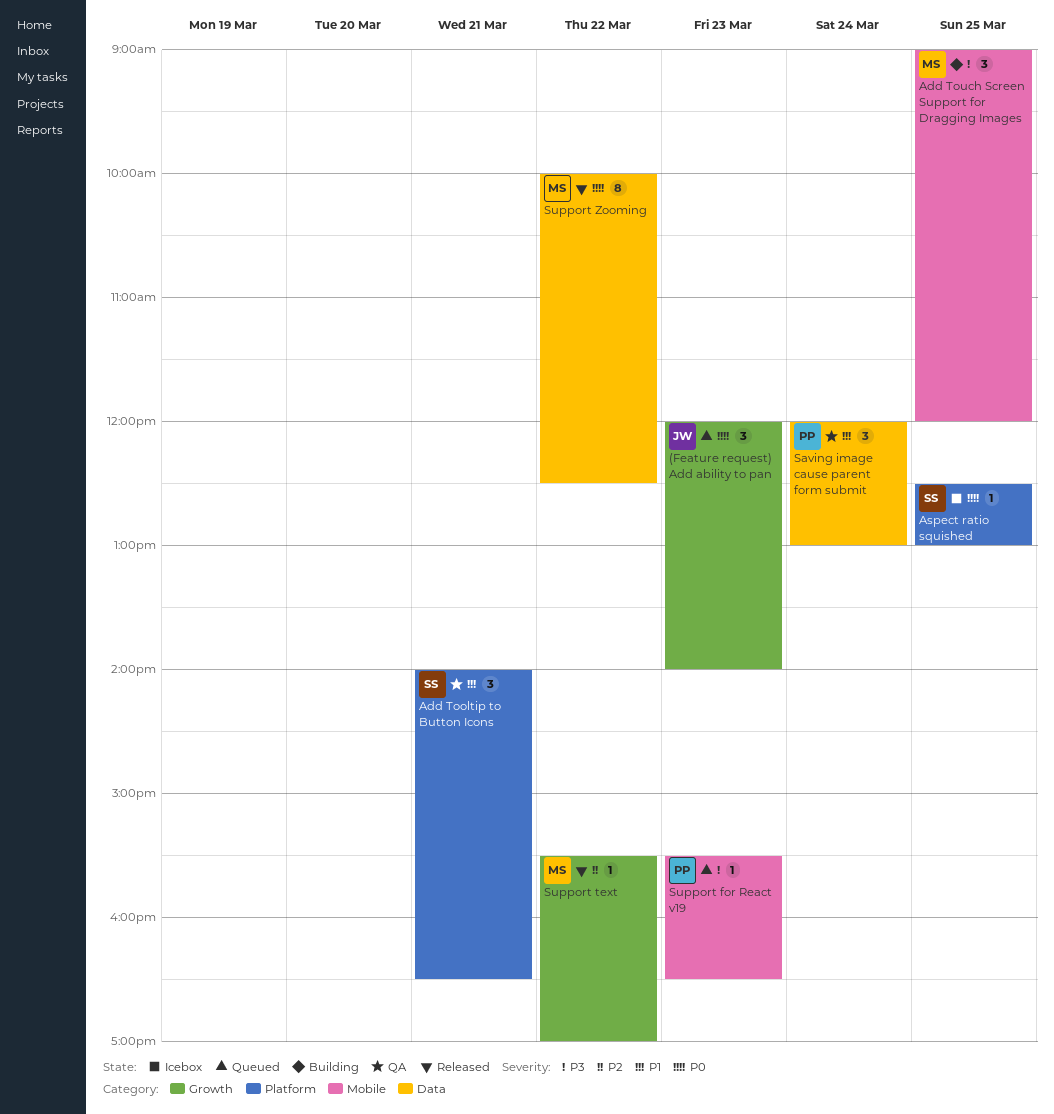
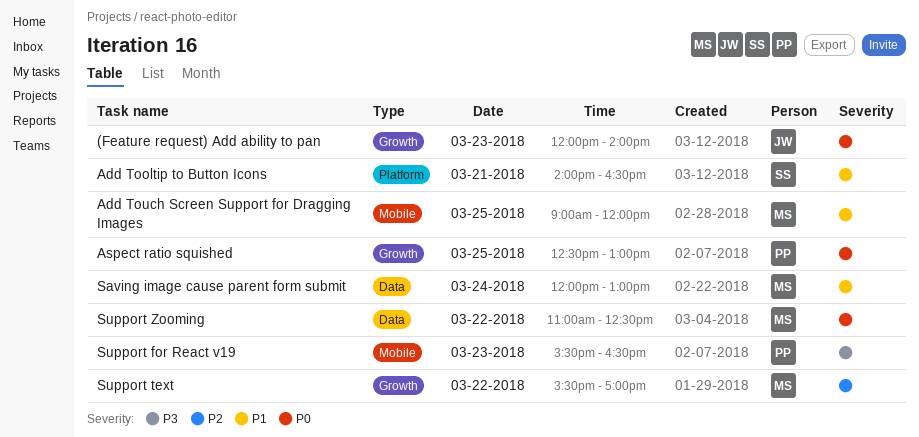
Add Touch Screen Support for Dragging Images, priority: P3 -> P1
Aspect ratio squished, owner: SS -> PP
Aspect ratio squished, label: Platform -> Growth
Saving image cause parent form submit, owner: PP -> MS
Support Zooming, begins: 10:00 -> 11:00

